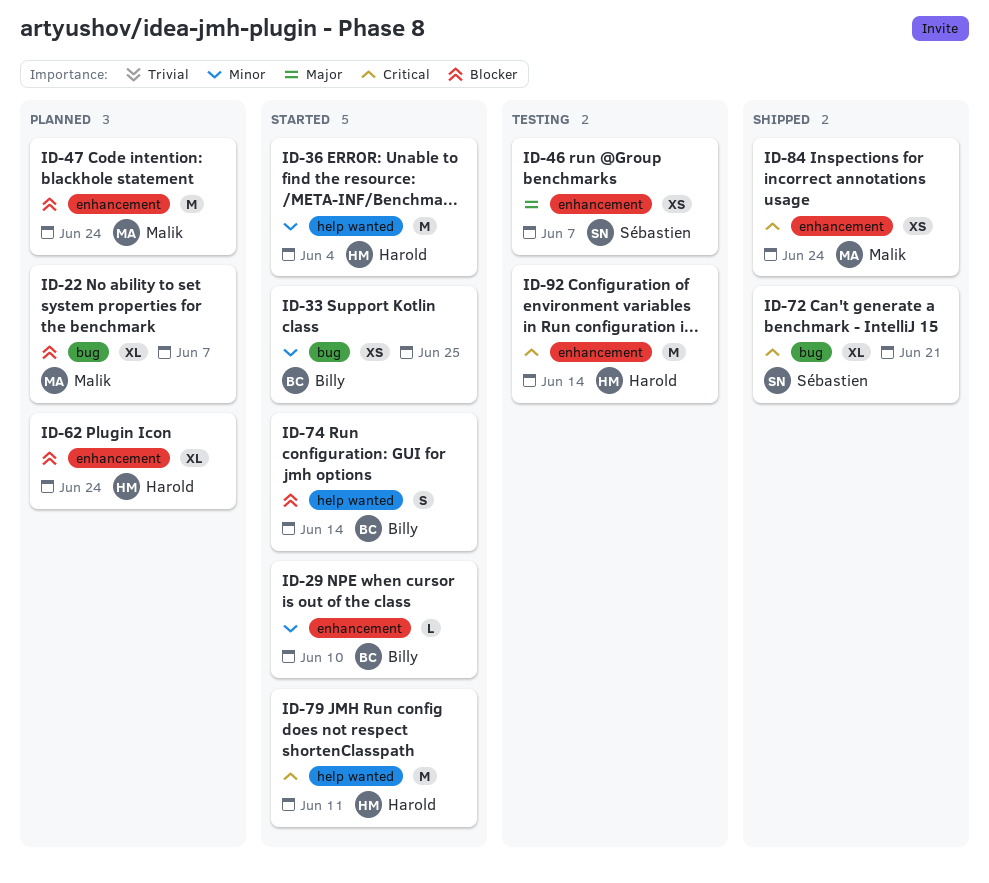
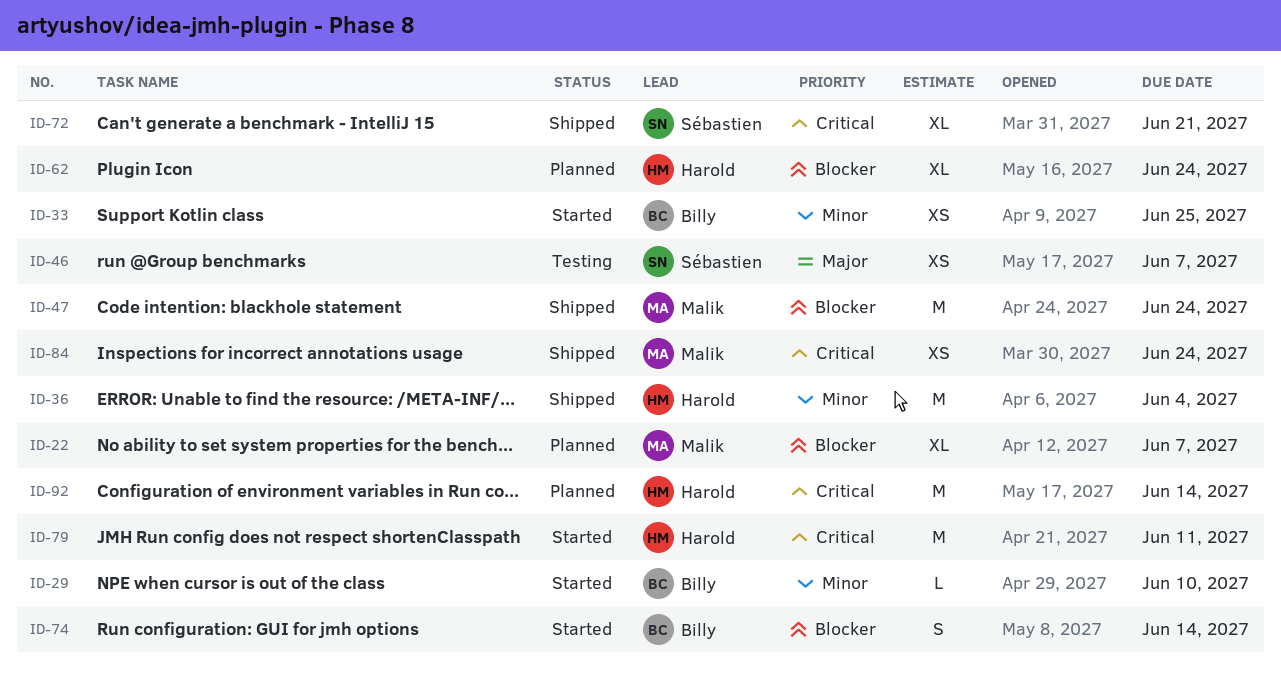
ID-36, status: Started -> Shipped
ID-47, status: Planned -> Shipped
ID-92, status: Testing -> Planned

